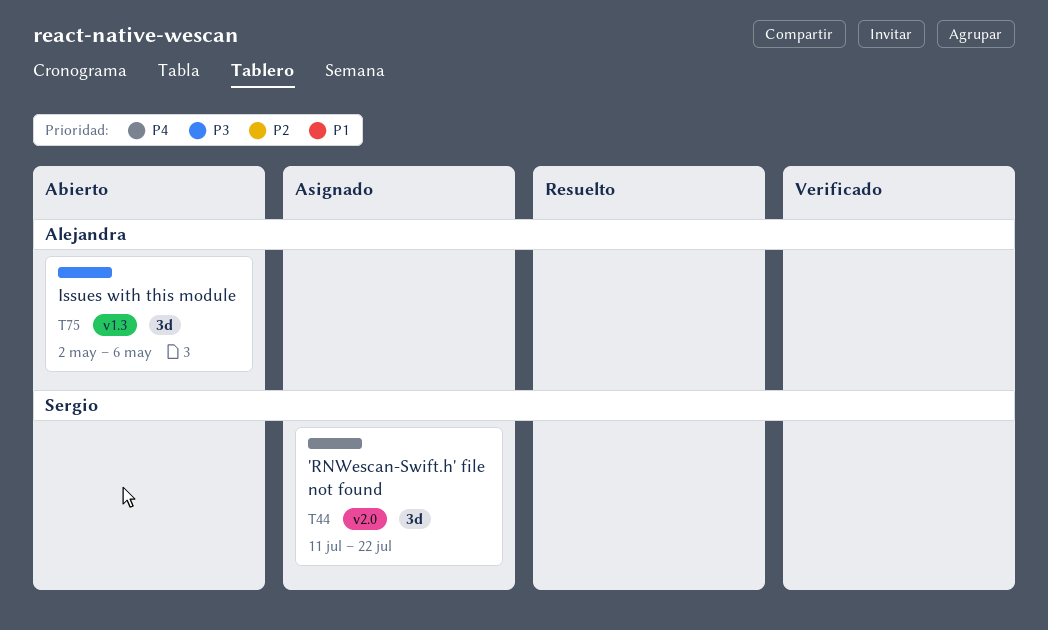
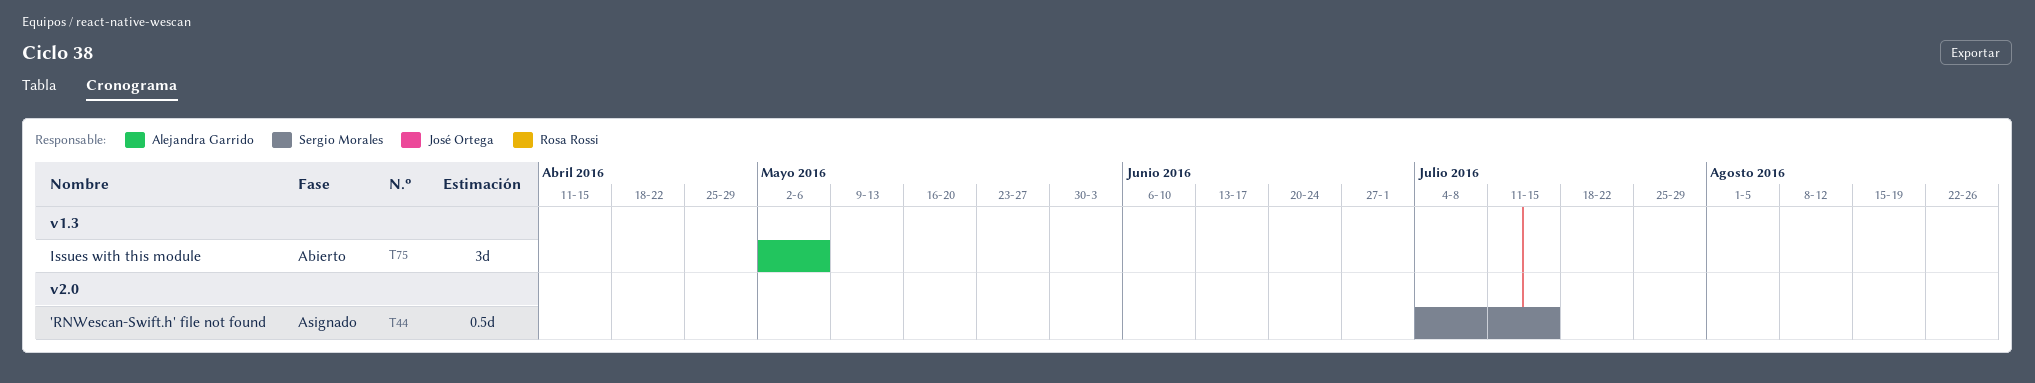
T44, estimate: 3d -> 0.5d
T44, start: Jul 11 -> Jul 4
T44, due: Jul 22 -> Jul 15

